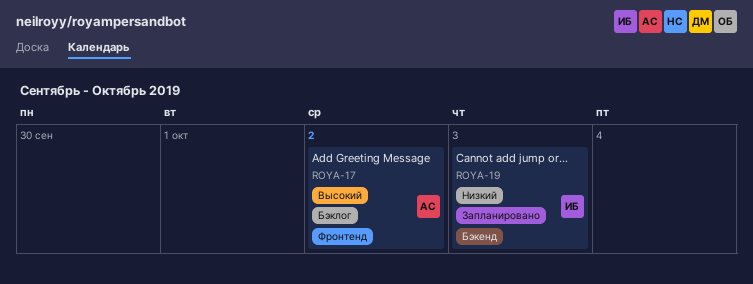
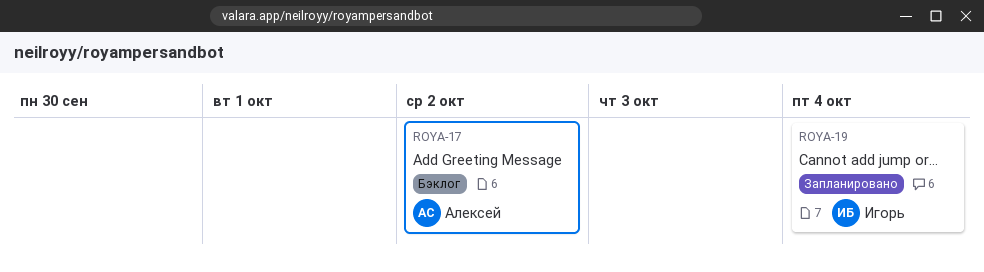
ROYA-19, due: Oct 3 -> Oct 4

